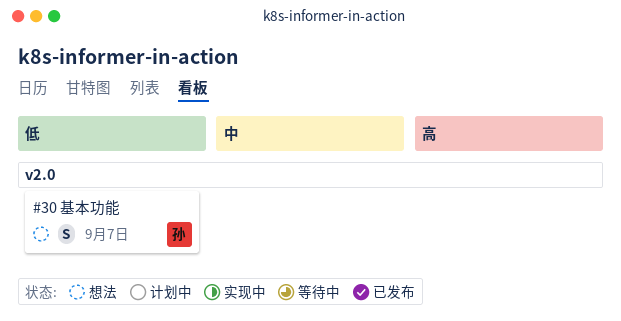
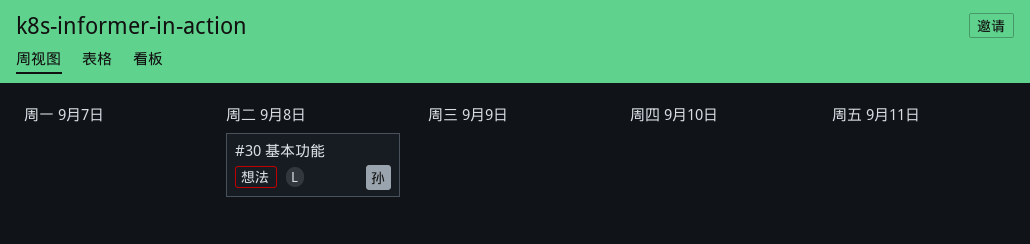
#30, estimate: S -> L
#30, due: Sep 7 -> Sep 8

